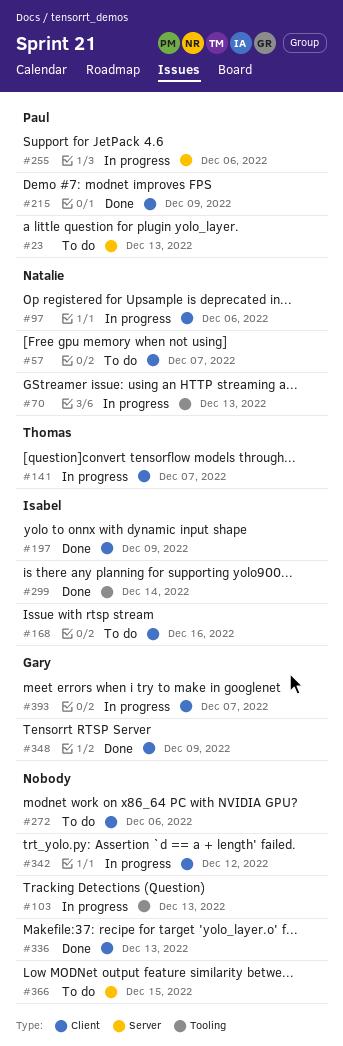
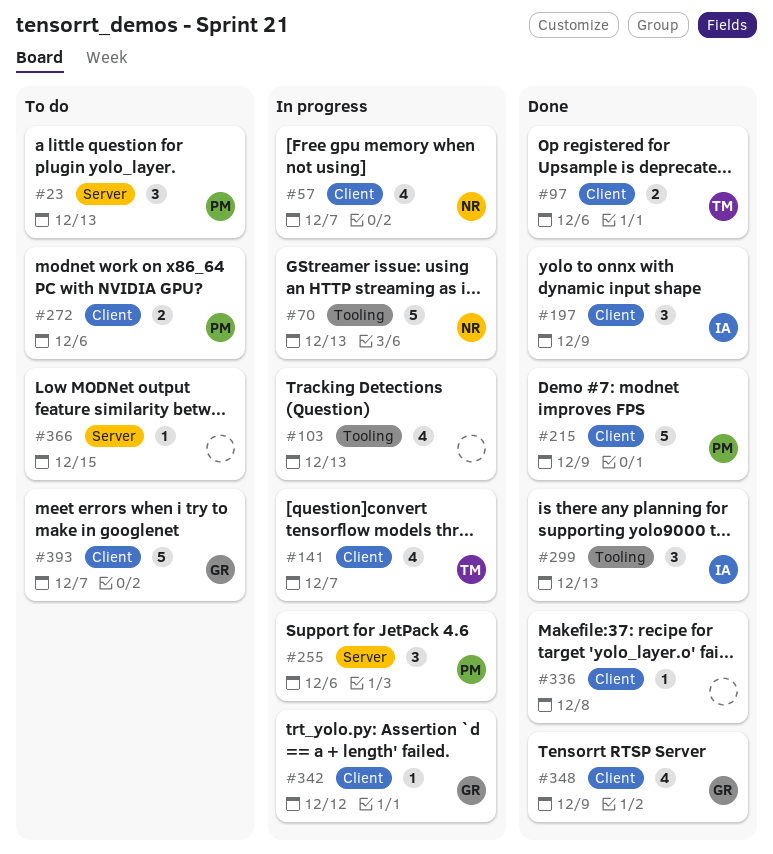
#57, status: To do -> In progress
#97, status: In progress -> Done
#97, owner: Natalie -> Thomas
#168: present -> none
#272, owner: none -> Paul
#299, due: Dec 14 -> Dec 13
#336, due: Dec 13 -> Dec 8
#342, owner: none -> Gary
#393, status: In progress -> To do

